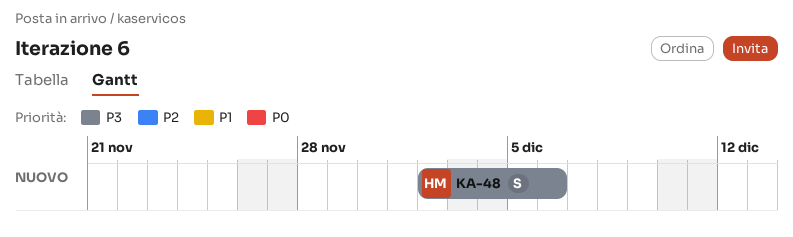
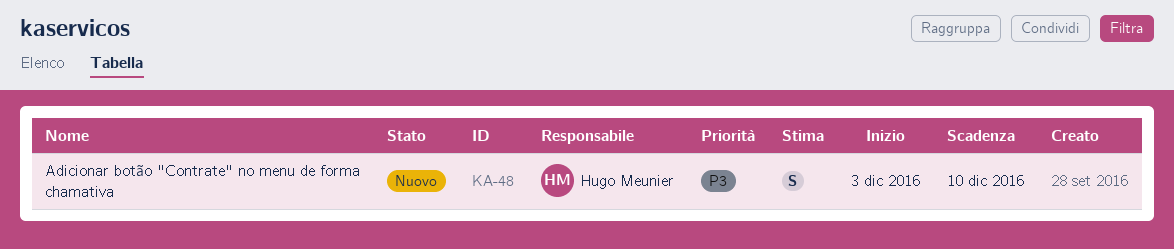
KA-48, start: Dec 2 -> Dec 3
KA-48, due: Dec 6 -> Dec 10

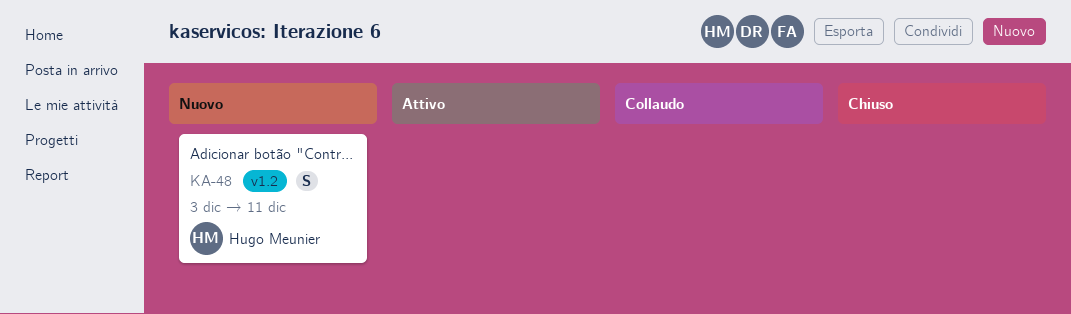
KA-48, due: Dec 10 -> Dec 11

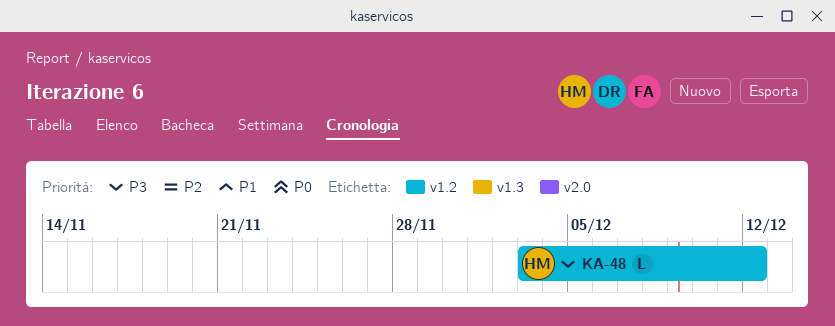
KA-48, estimate: S -> L
KA-48, due: Dec 11 -> Dec 12

